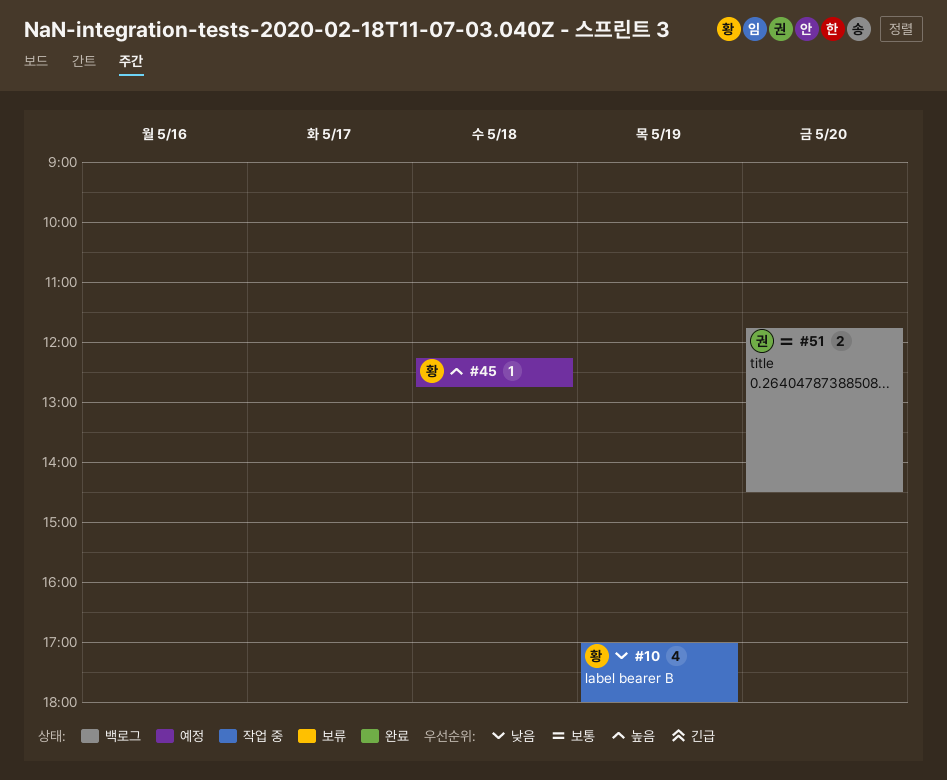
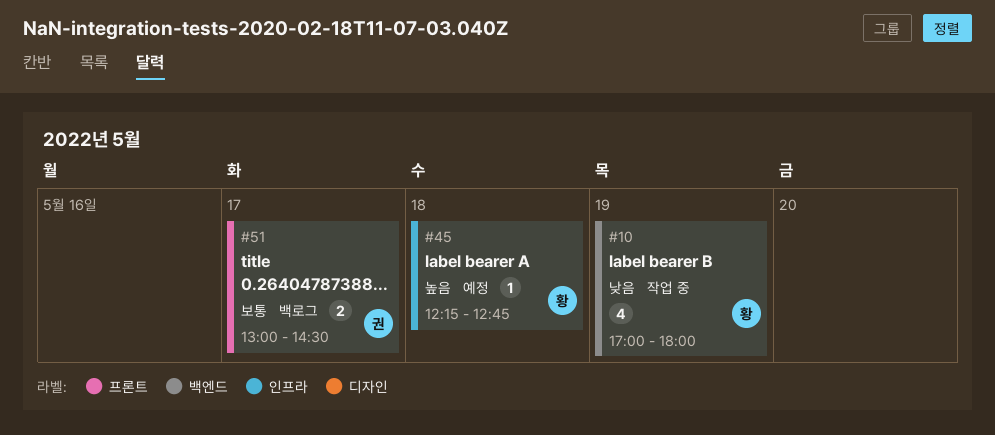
#51, day: May 20 -> May 17
#51, begins: 11:45 -> 13:00

